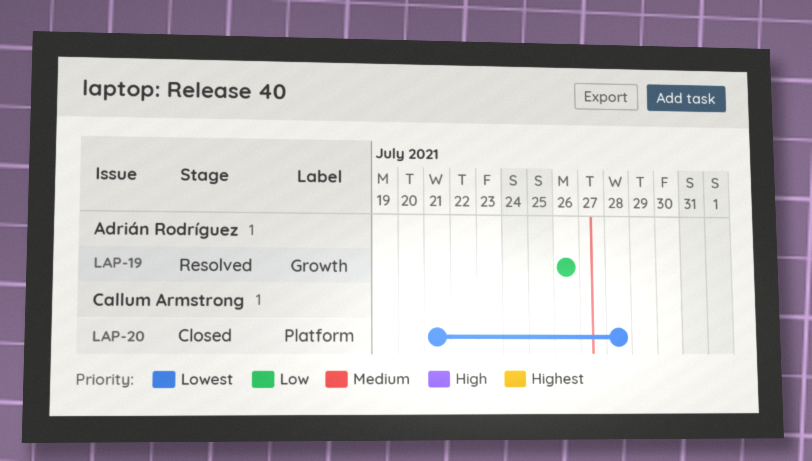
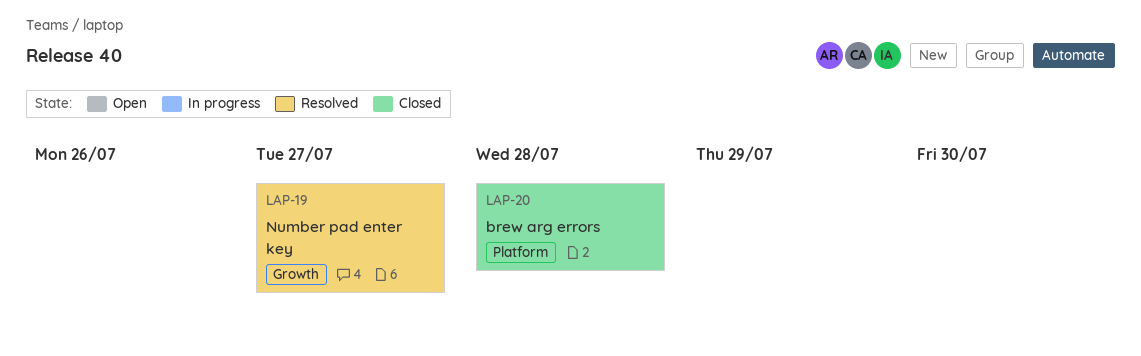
LAP-19, due: Jul 26 -> Jul 27

